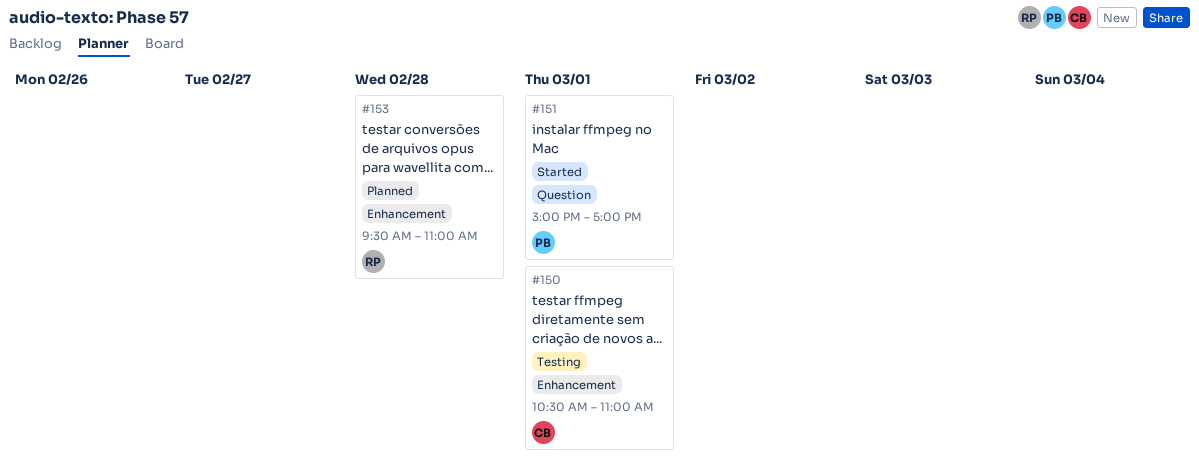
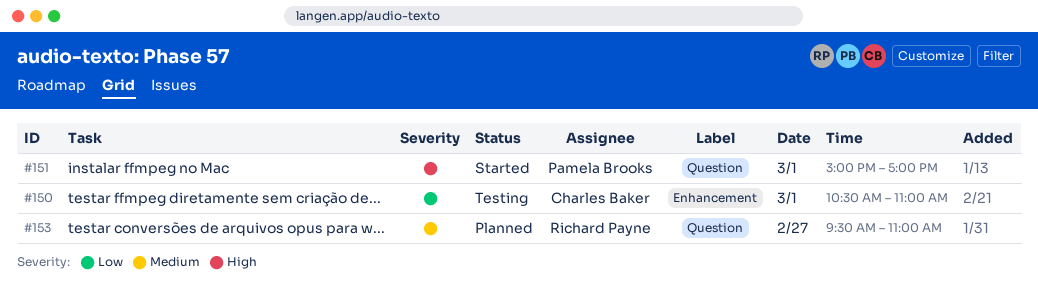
#153, label: Enhancement -> Question
#153, day: Feb 28 -> Feb 27

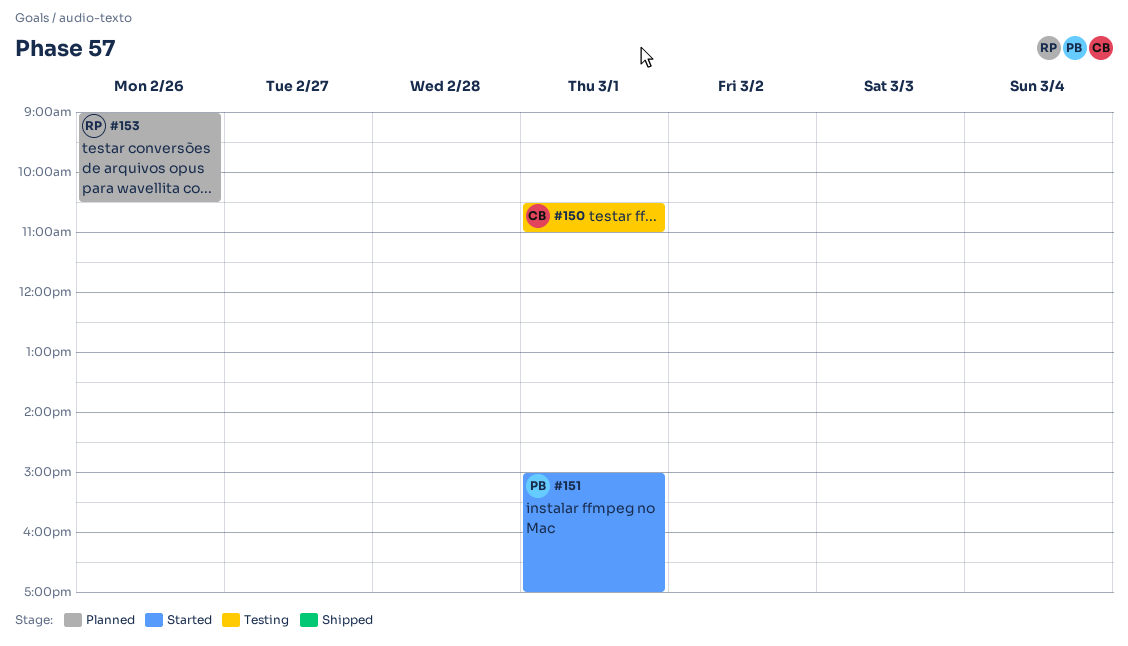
#153, day: Feb 27 -> Feb 26
#153, begins: 09:30 -> 09:00
#153, ends: 11:00 -> 10:30

